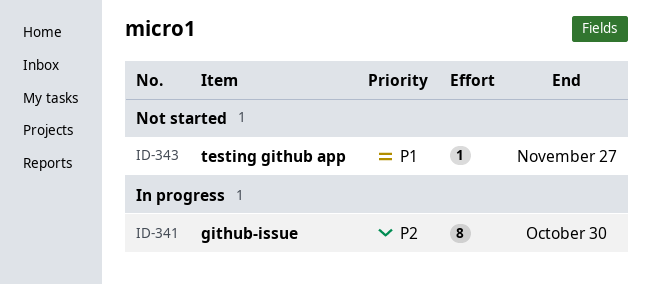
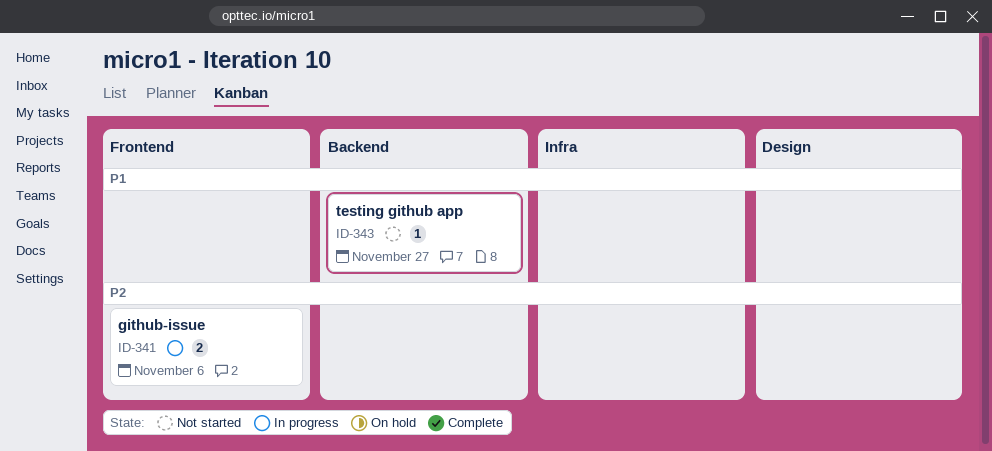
ID-341, estimate: 8 -> 2
ID-341, due: Oct 30 -> Nov 6

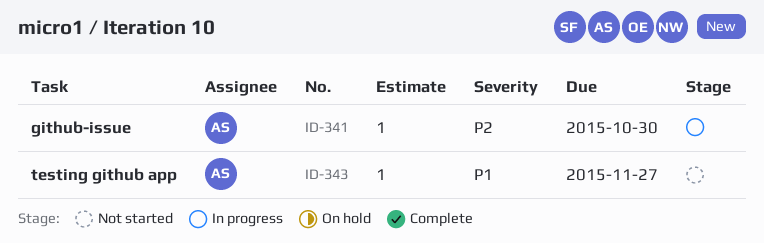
ID-341, estimate: 2 -> 1
ID-341, due: Nov 6 -> Oct 30

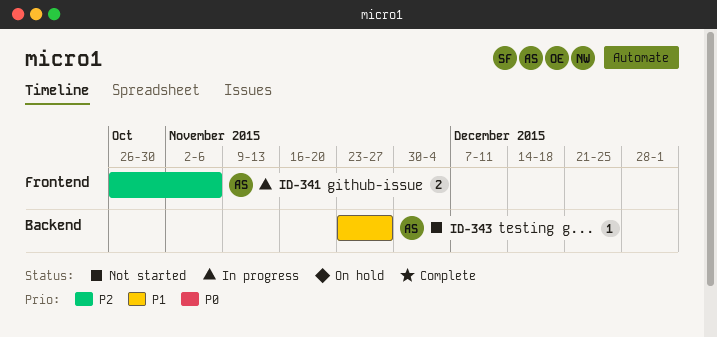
ID-341, estimate: 1 -> 2
ID-341, due: Oct 30 -> Nov 6

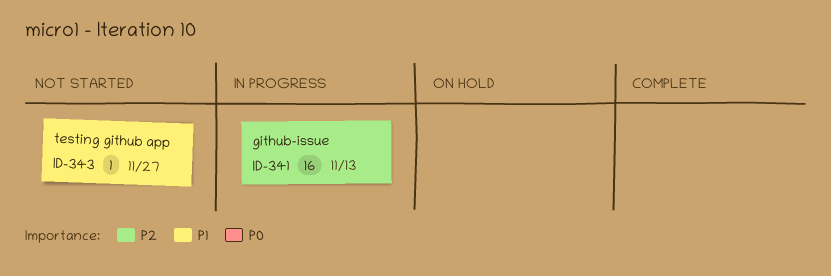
ID-341, estimate: 2 -> 16
ID-341, due: Nov 6 -> Nov 13

